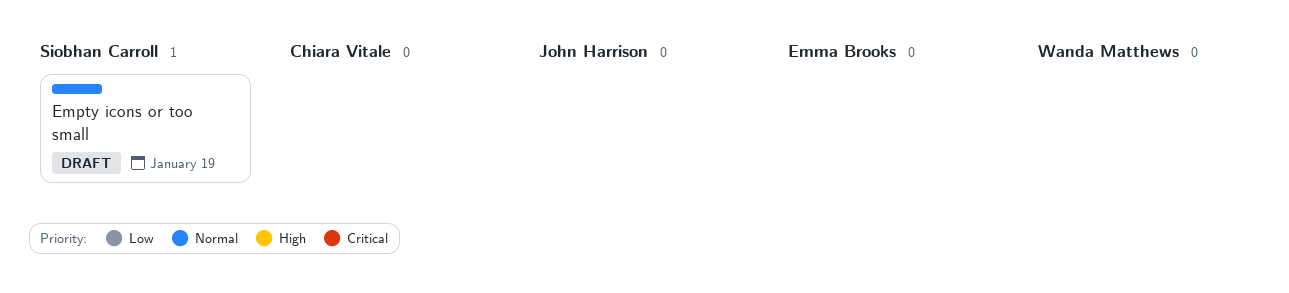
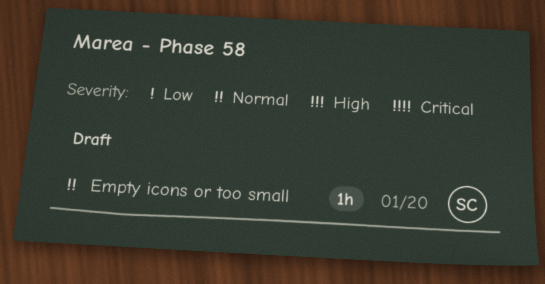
Empty icons or too small, due: Jan 19 -> Jan 20

